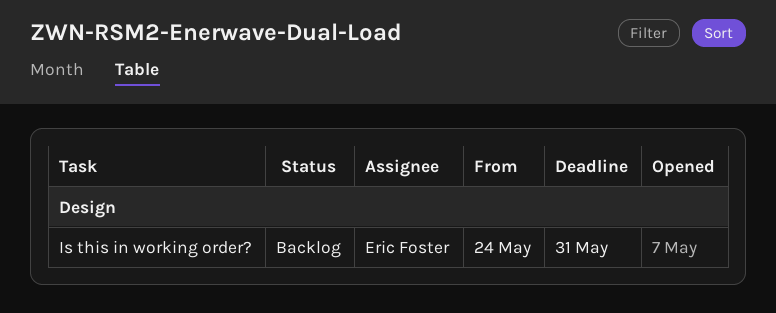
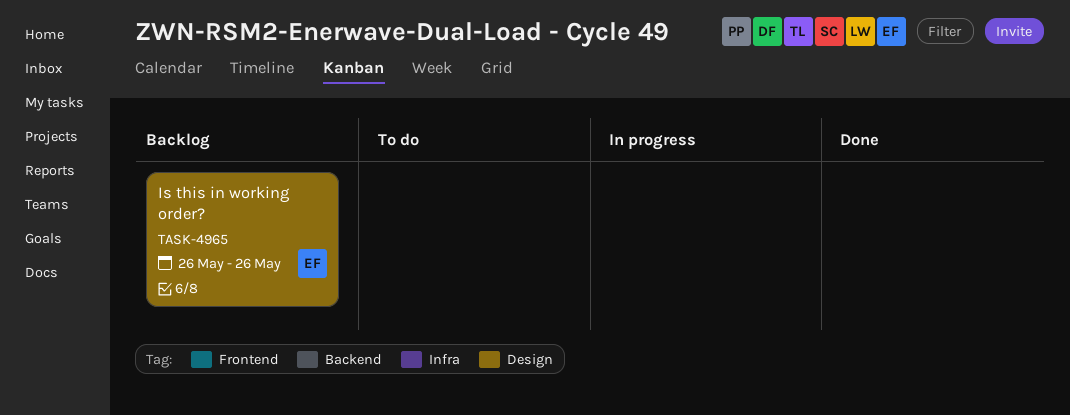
Is this in working order?, start: May 24 -> May 26
Is this in working order?, due: May 31 -> May 26

